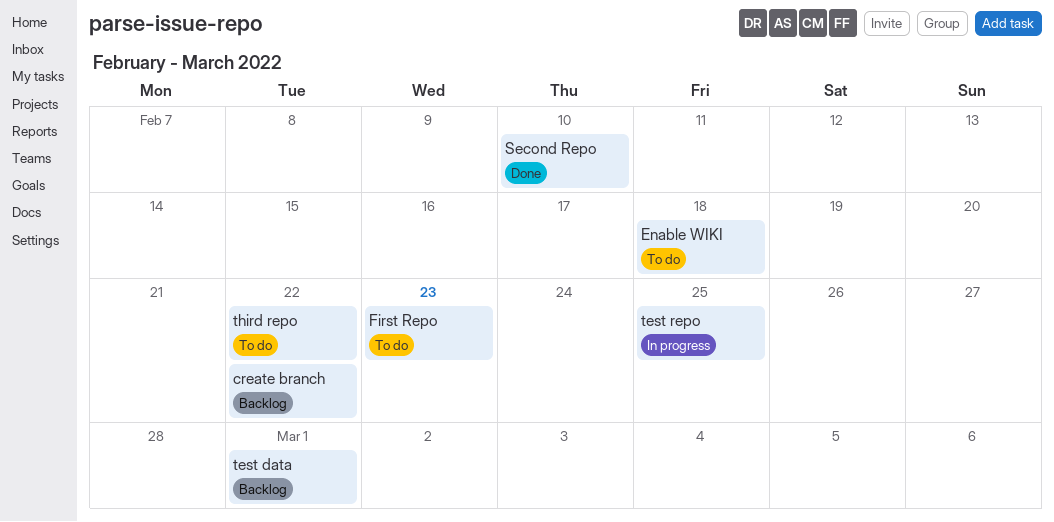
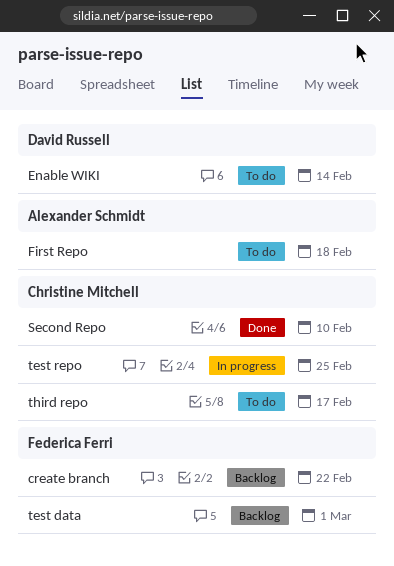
Enable WIKI, due: Feb 18 -> Feb 14
First Repo, due: Feb 23 -> Feb 18
third repo, due: Feb 22 -> Feb 17

